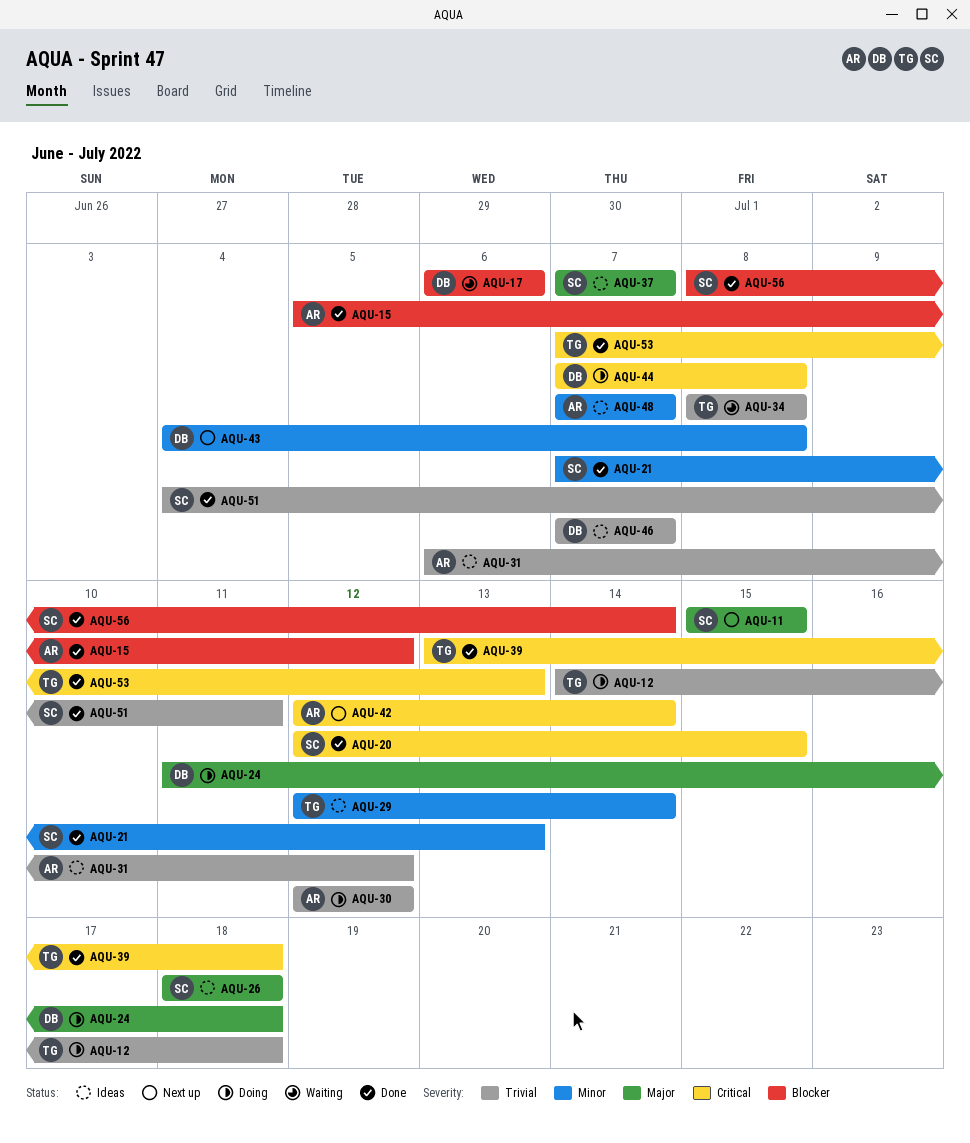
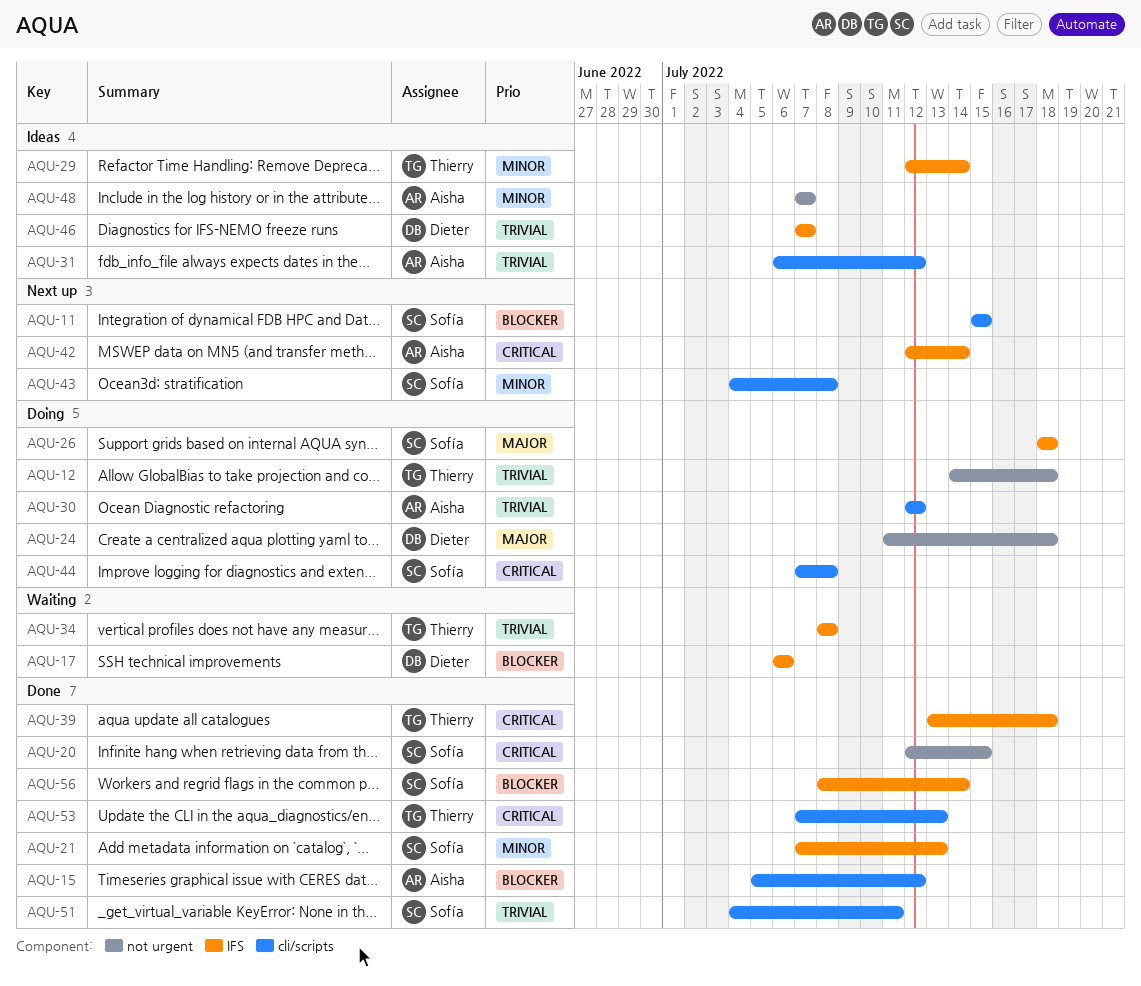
AQU-11, priority: Major -> Blocker
AQU-26, status: Ideas -> Doing
AQU-37: present -> none
AQU-43, owner: Dieter -> Sofía
AQU-44, owner: Dieter -> Sofía

